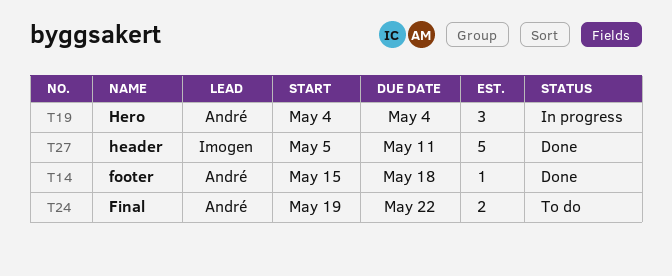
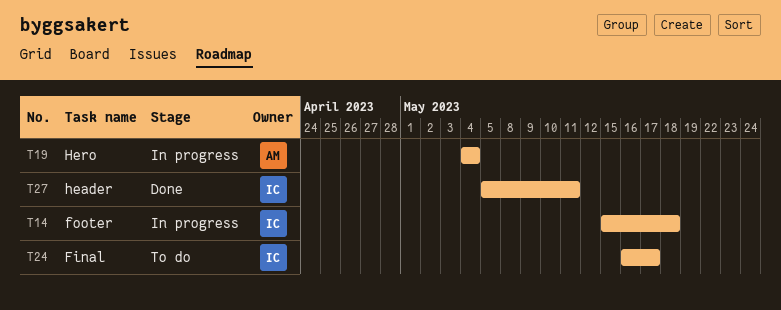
T14, status: Done -> In progress
T14, owner: André -> Imogen
T24, owner: André -> Imogen
T24, start: May 19 -> May 16
T24, due: May 22 -> May 17

